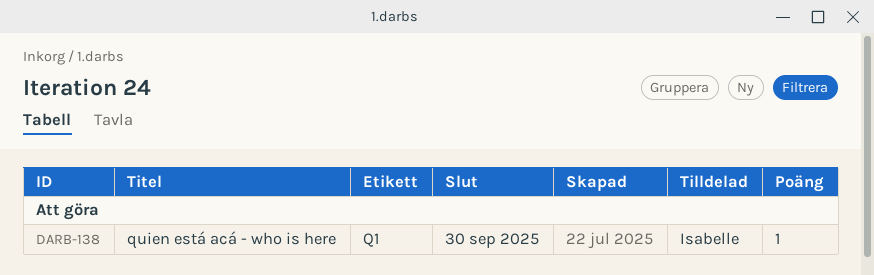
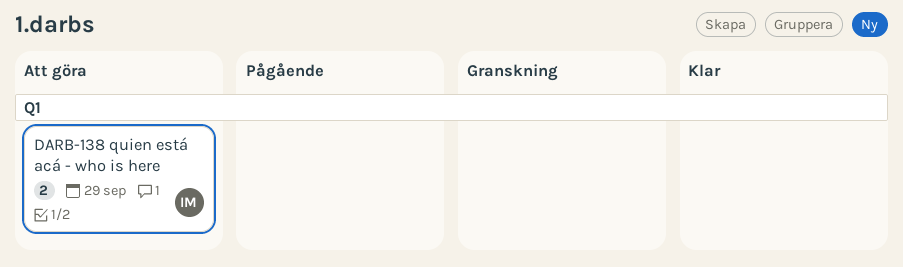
DARB-138, estimate: 1 -> 2
DARB-138, due: Sep 30 -> Sep 29

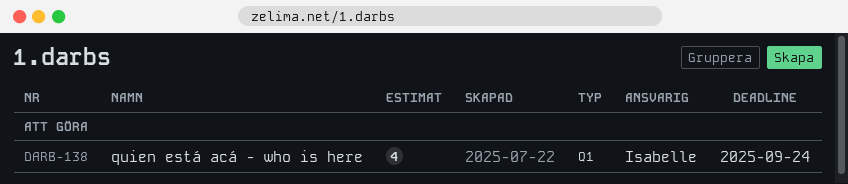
DARB-138, estimate: 2 -> 4
DARB-138, due: Sep 29 -> Sep 24

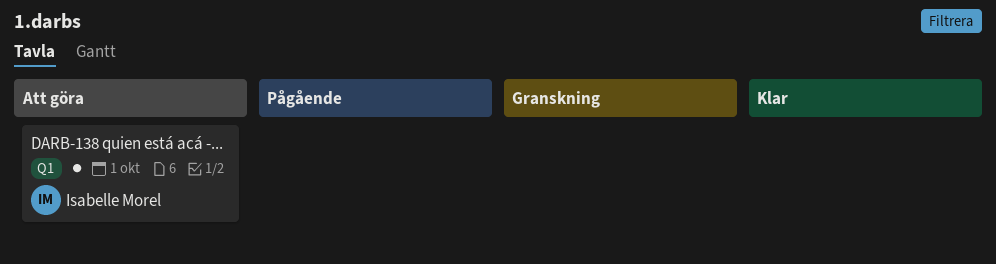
DARB-138, estimate: 4 -> 1
DARB-138, due: Sep 24 -> Oct 1

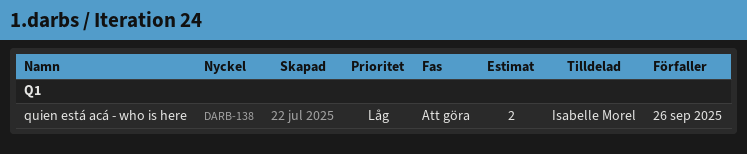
DARB-138, estimate: 1 -> 2
DARB-138, due: Oct 1 -> Sep 26

